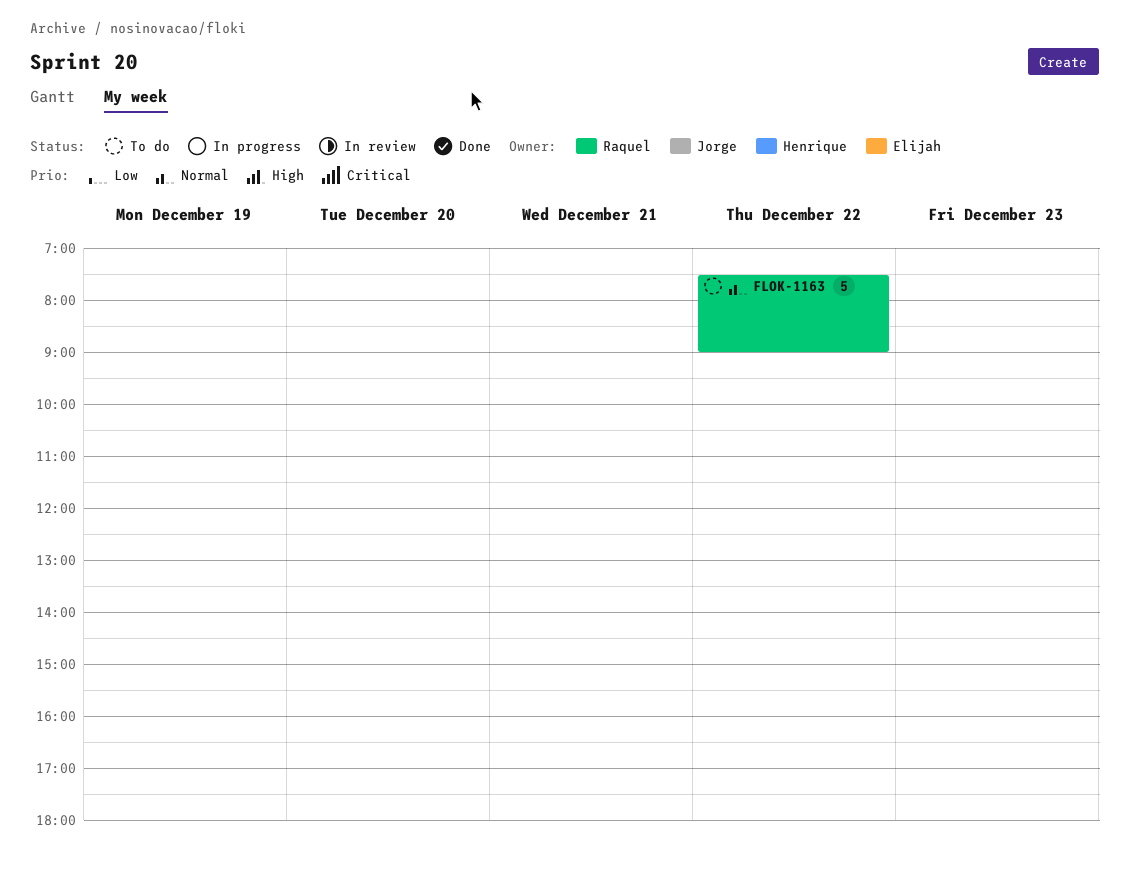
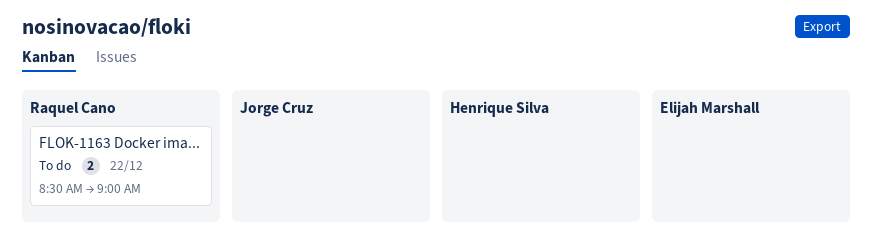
FLOK-1163, estimate: 5 -> 2
FLOK-1163, begins: 07:30 -> 08:30

